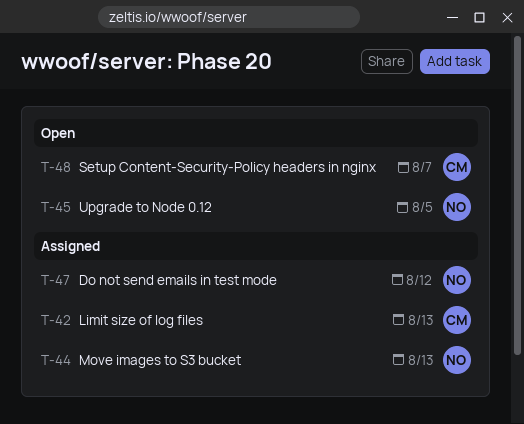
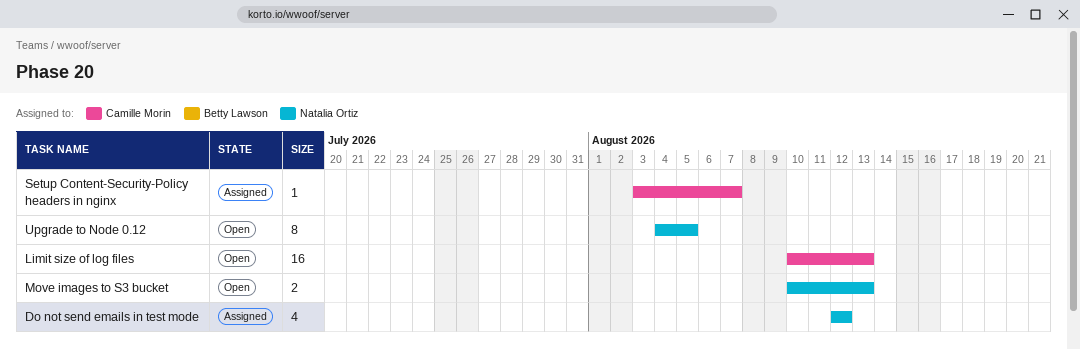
Limit size of log files, status: Assigned -> Open
Move images to S3 bucket, status: Assigned -> Open
Setup Content-Security-Policy headers in nginx, status: Open -> Assigned

